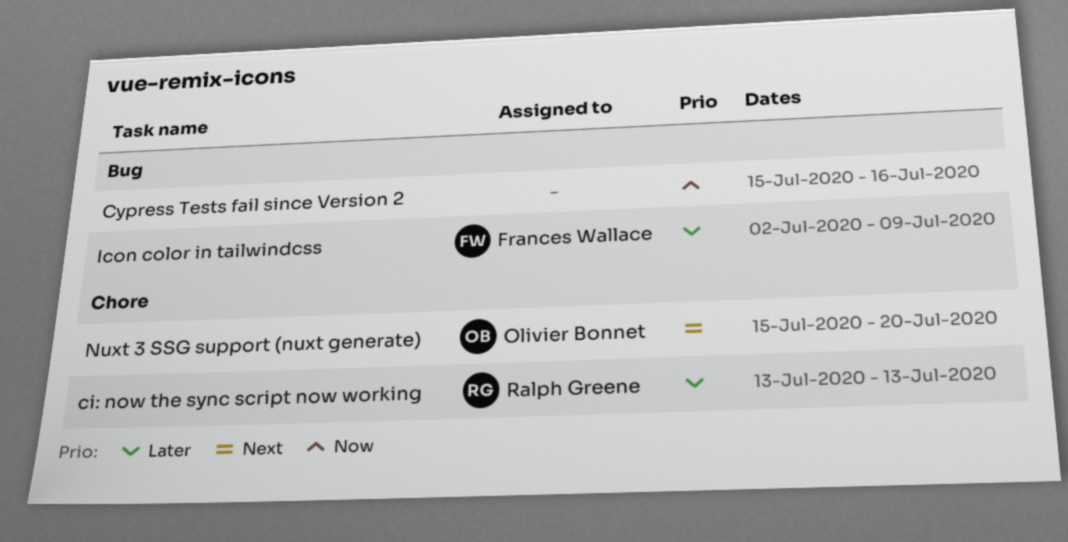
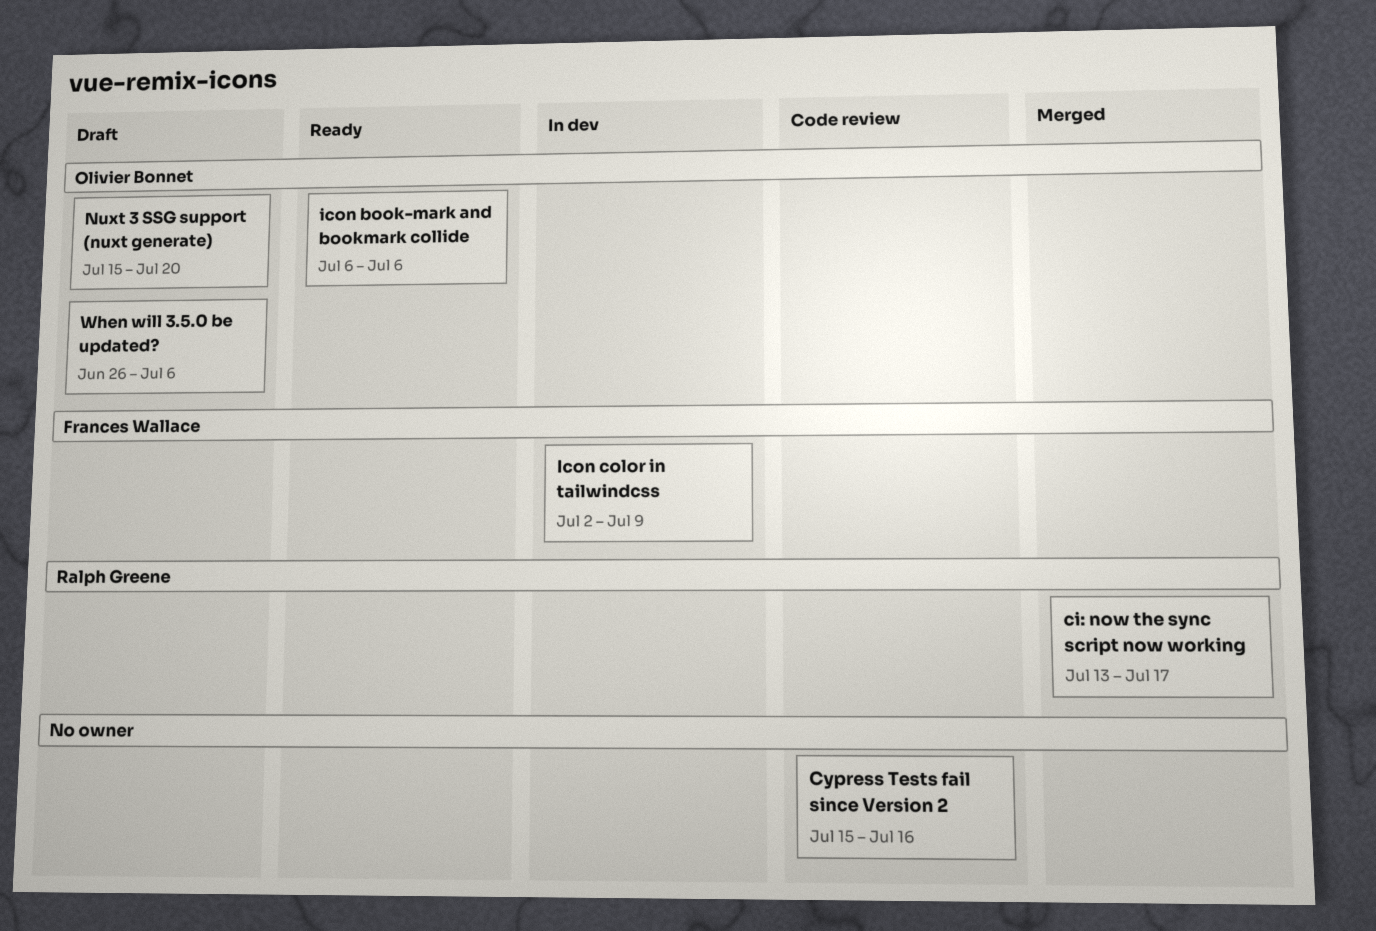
ci: now the sync script now working, due: Jul 13 -> Jul 17
icon book-mark and bookmark collide: none -> present
When will 3.5.0 be updated?: none -> present

